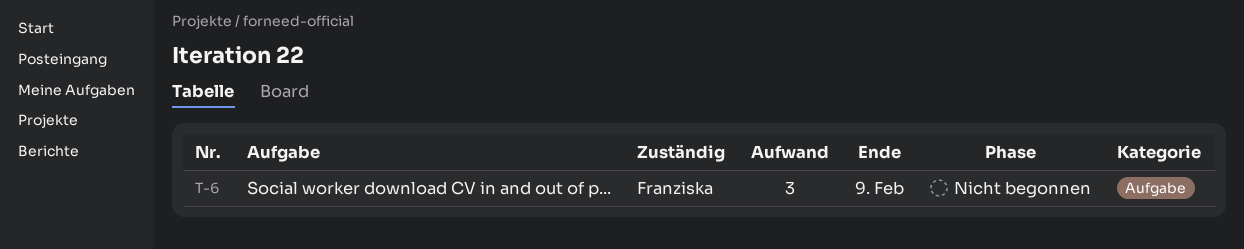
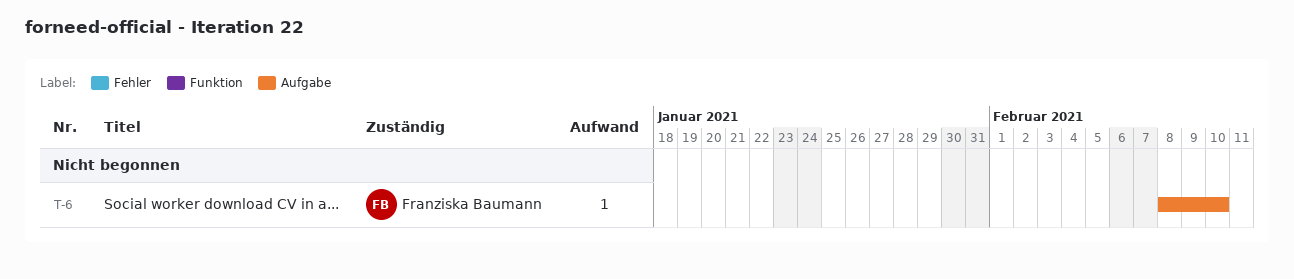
T-6, estimate: 3 -> 1
T-6, due: Feb 9 -> Feb 10

